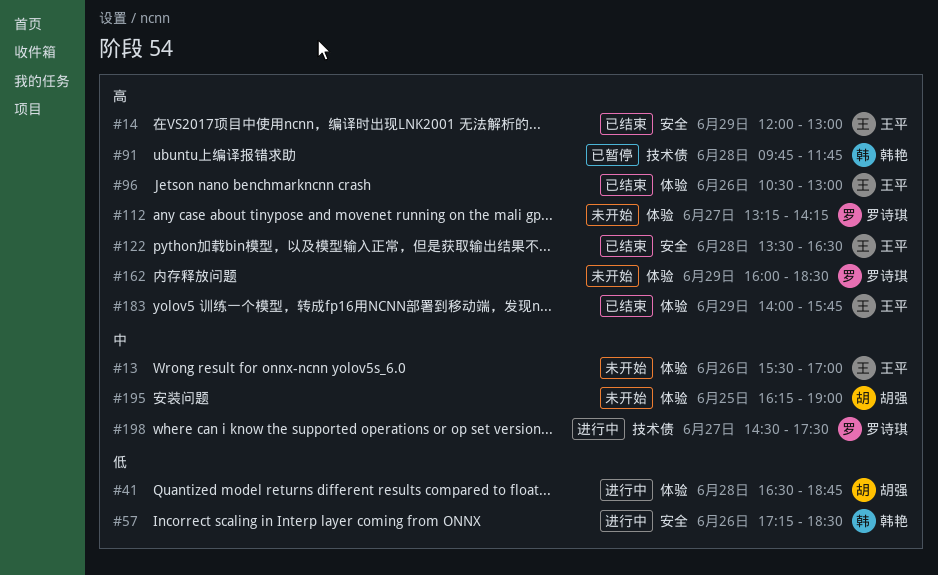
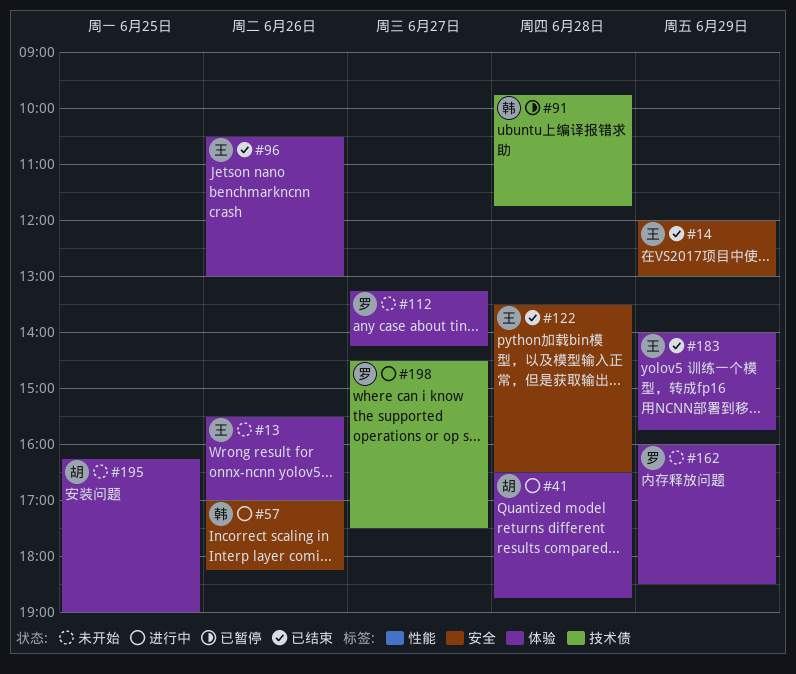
#57, begins: 17:15 -> 17:00
#57, ends: 18:30 -> 18:15

